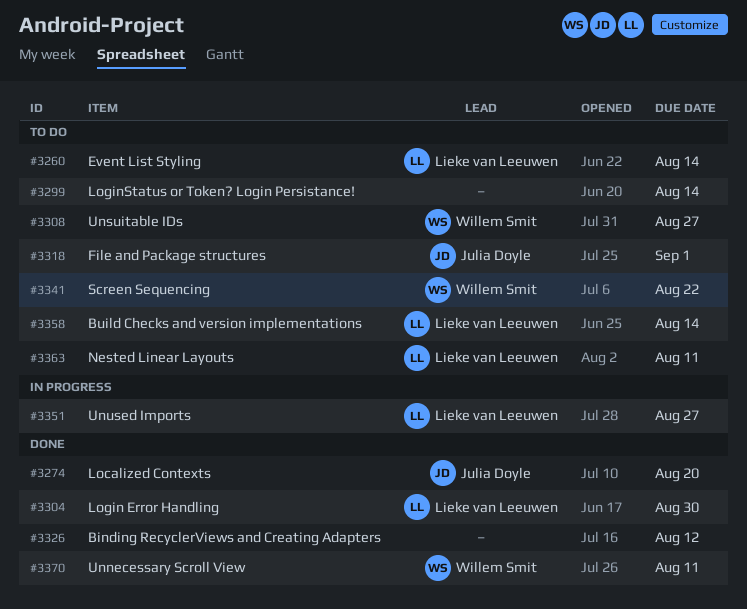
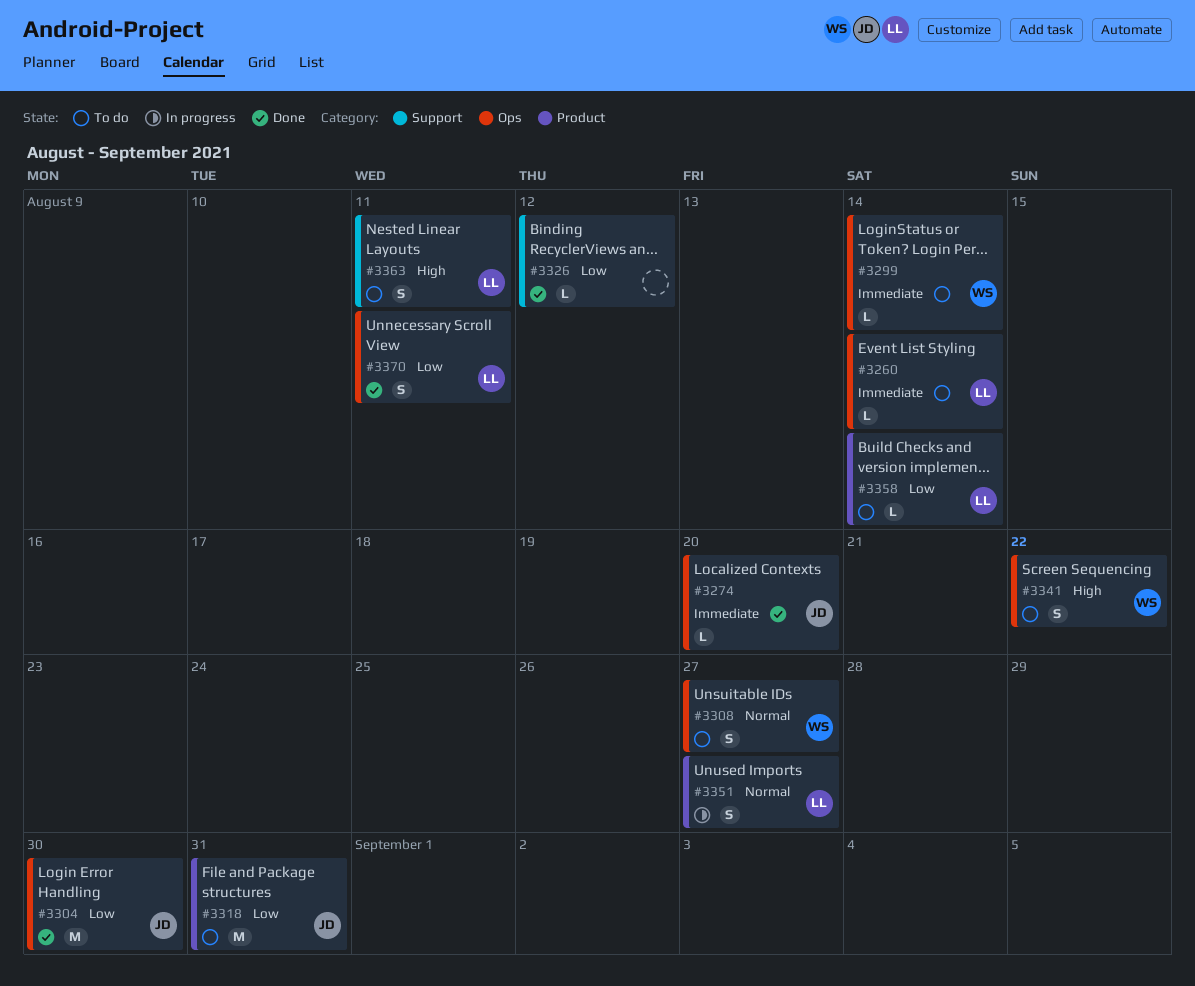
#3299, owner: none -> Willem Smit
#3304, owner: Lieke van Leeuwen -> Julia Doyle
#3318, due: Sep 1 -> Aug 31
#3370, owner: Willem Smit -> Lieke van Leeuwen

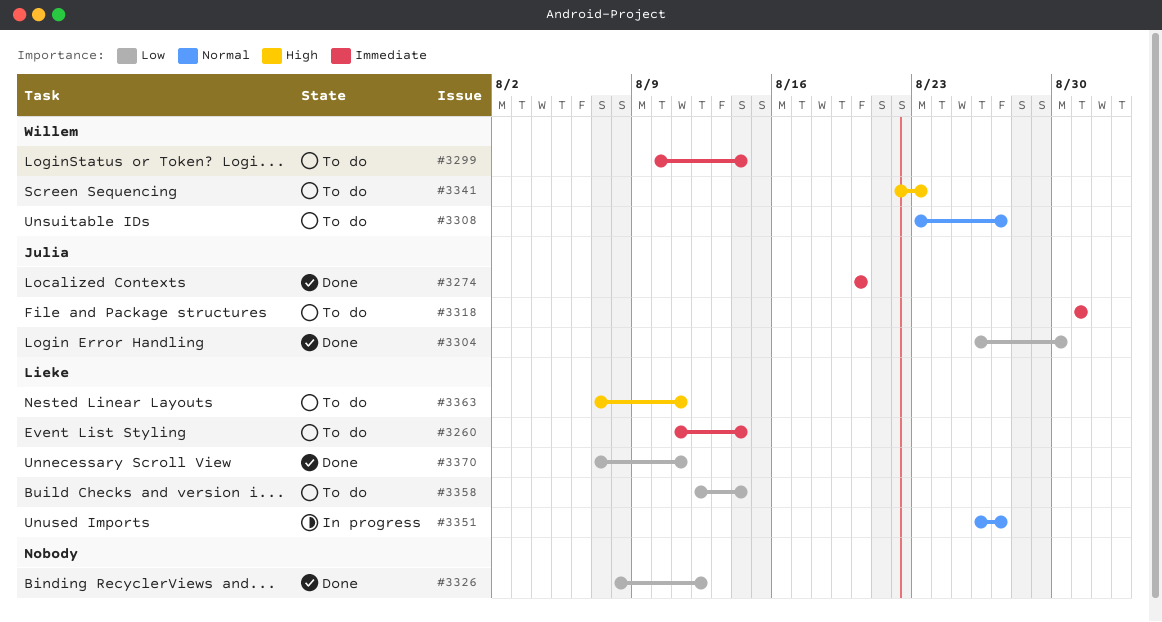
#3318, priority: Low -> Immediate
#3341, due: Aug 22 -> Aug 23

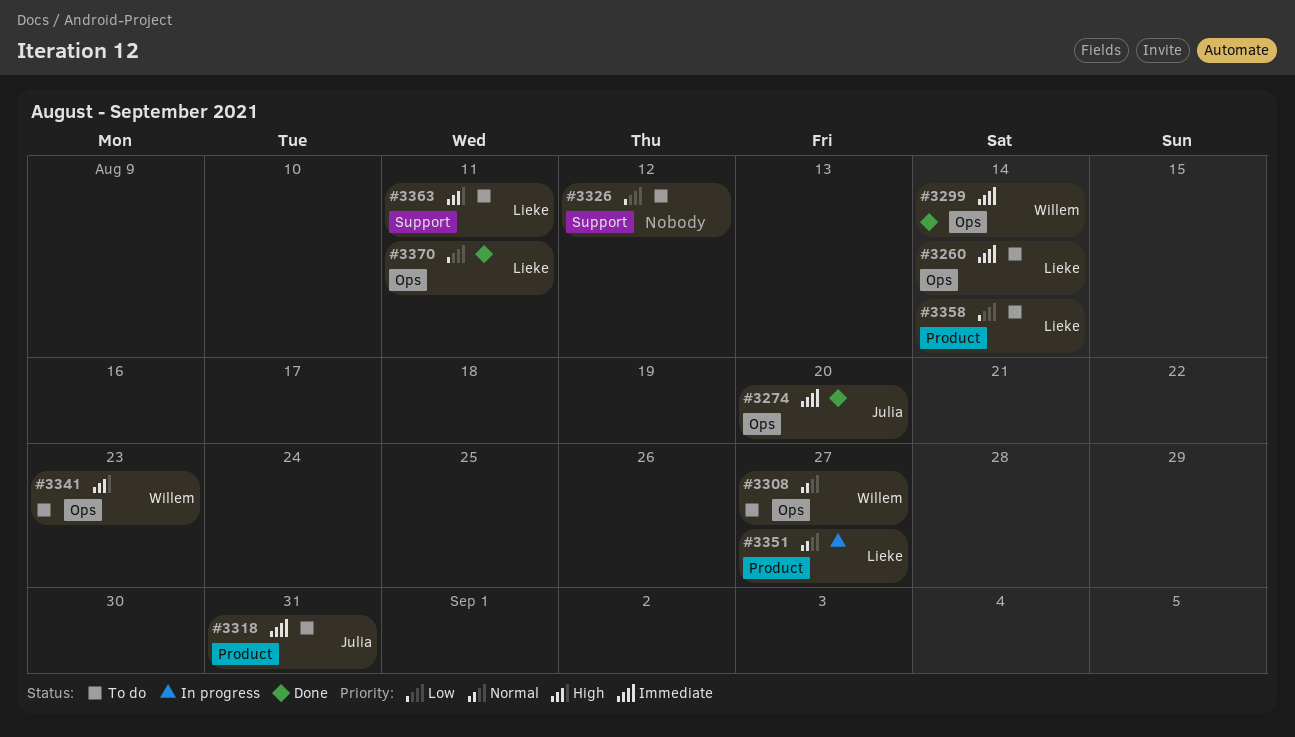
#3299, status: To do -> Done
#3304: present -> none
#3326, status: Done -> To do

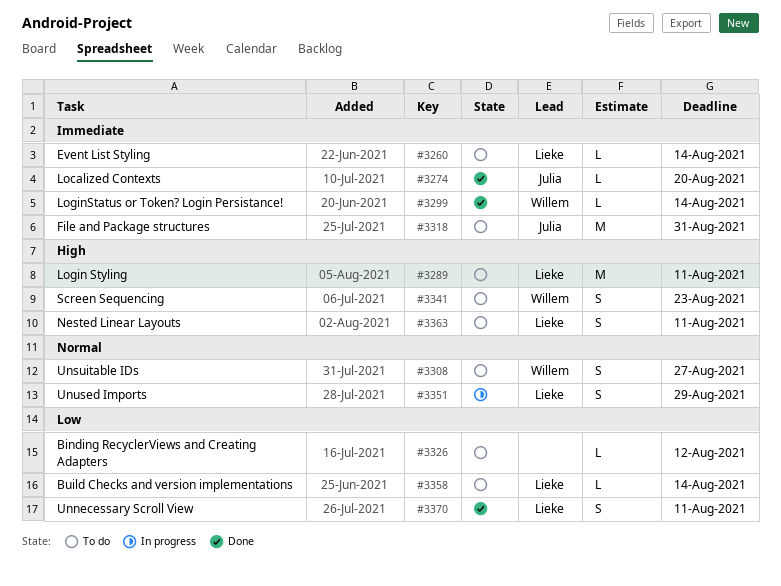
#3289: none -> present
#3351, due: Aug 27 -> Aug 29

